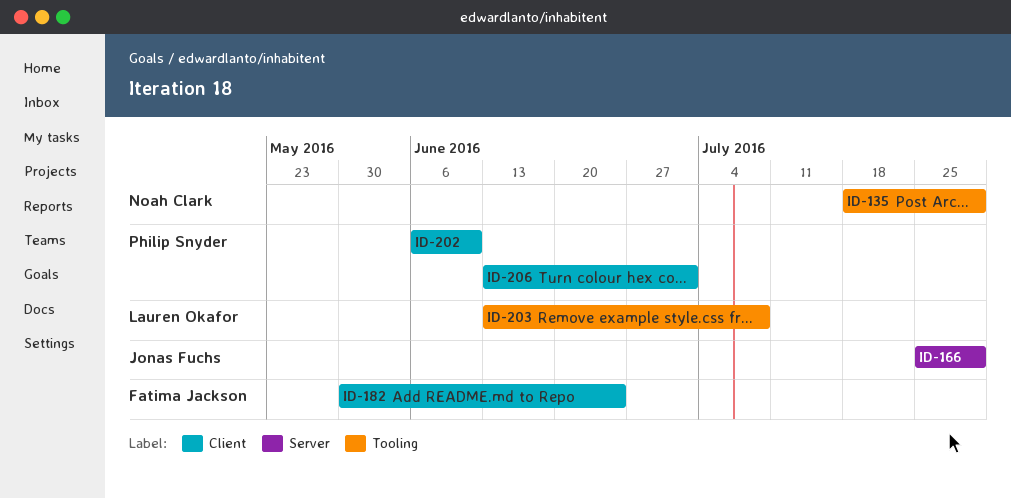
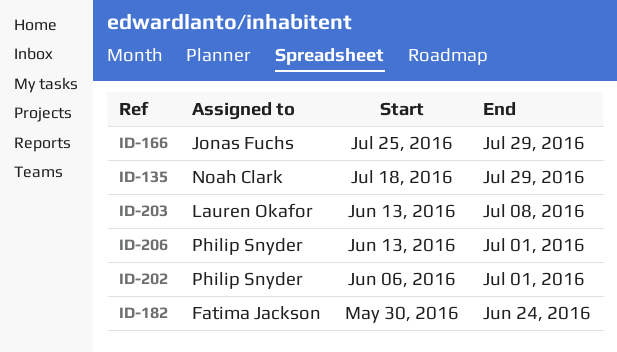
ID-202, due: Jun 10 -> Jul 1

